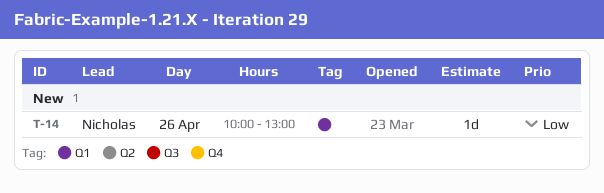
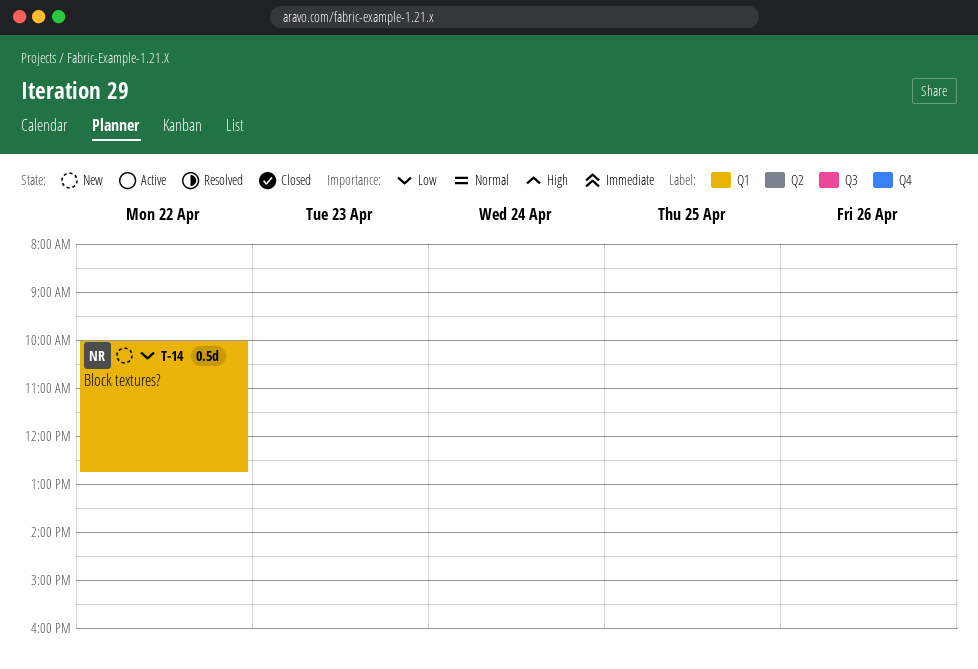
T-14, estimate: 1d -> 0.5d
T-14, day: Apr 26 -> Apr 22
T-14, ends: 13:00 -> 12:45

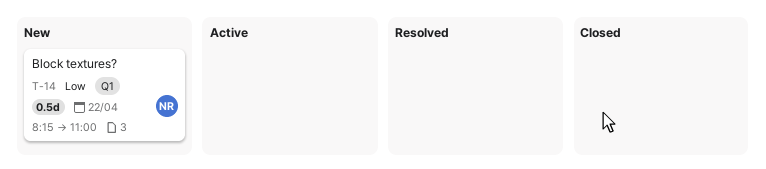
T-14, begins: 10:00 -> 08:15
T-14, ends: 12:45 -> 11:00

